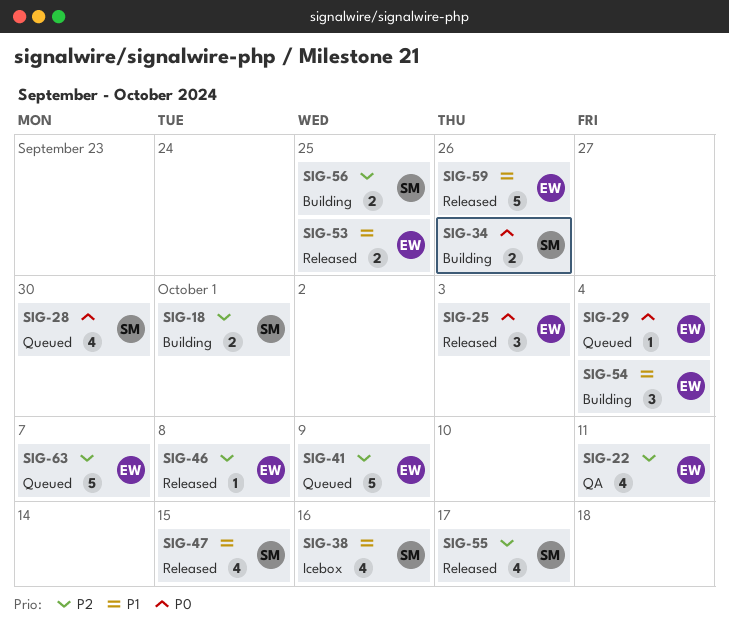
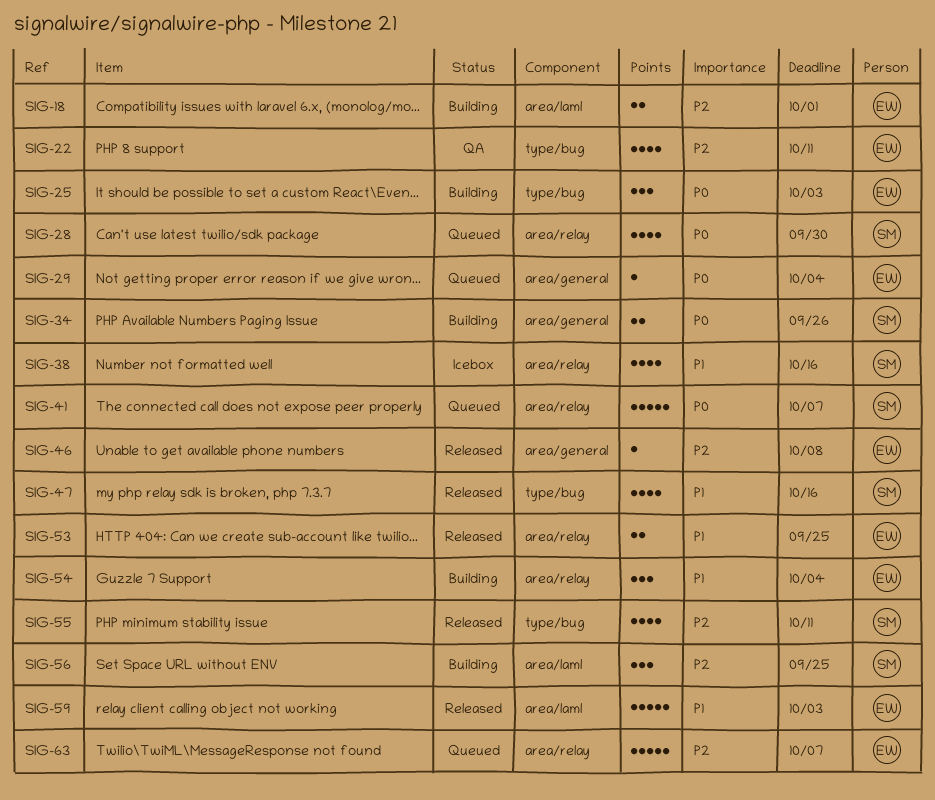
SIG-18, owner: SM -> EW
SIG-25, status: Released -> Building
SIG-41, owner: EW -> SM
SIG-41, priority: P2 -> P0
SIG-41, due: Oct 9 -> Oct 7
SIG-47, due: Oct 15 -> Oct 16
SIG-55, due: Oct 17 -> Oct 11
SIG-56, estimate: 2 -> 3
SIG-59, due: Sep 26 -> Oct 3

